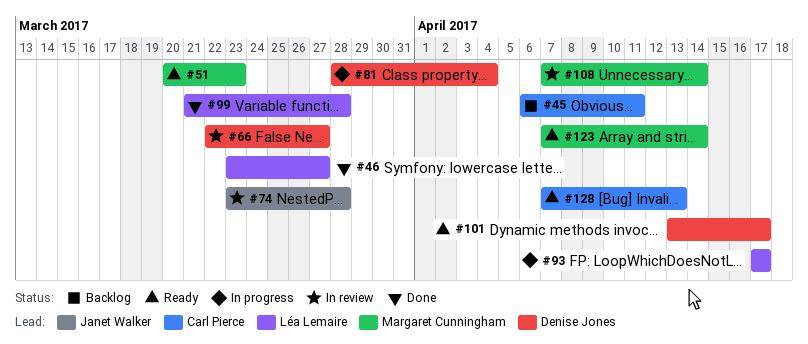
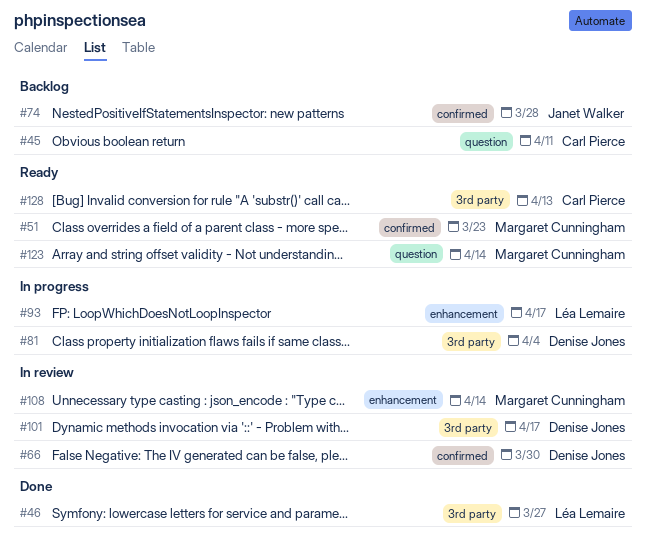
#66, due: Mar 27 -> Mar 30
#74, status: In review -> Backlog
#99: present -> none
#101, status: Ready -> In review

